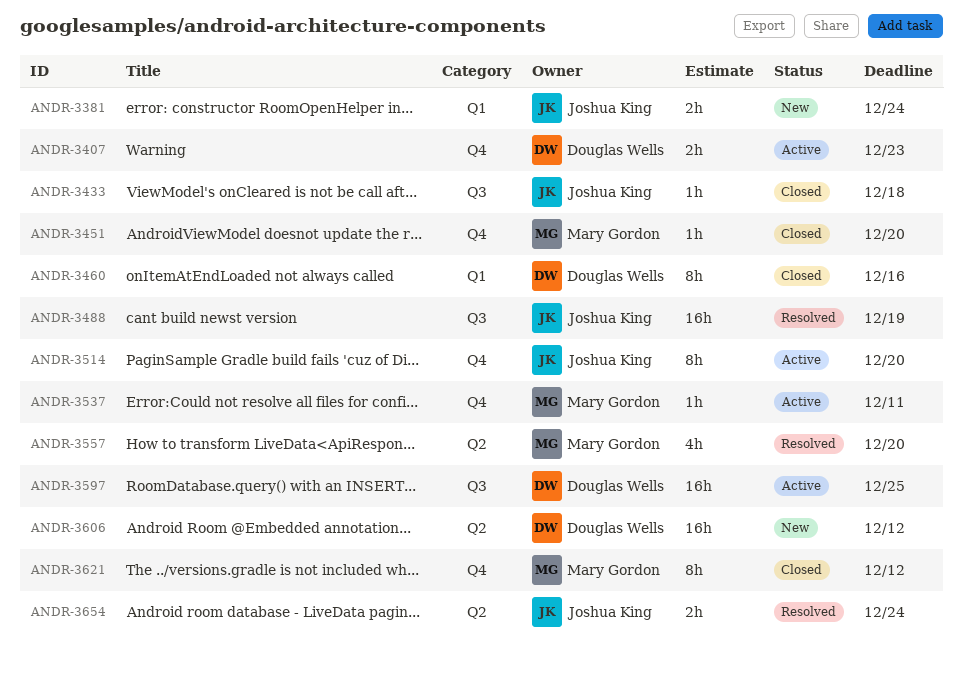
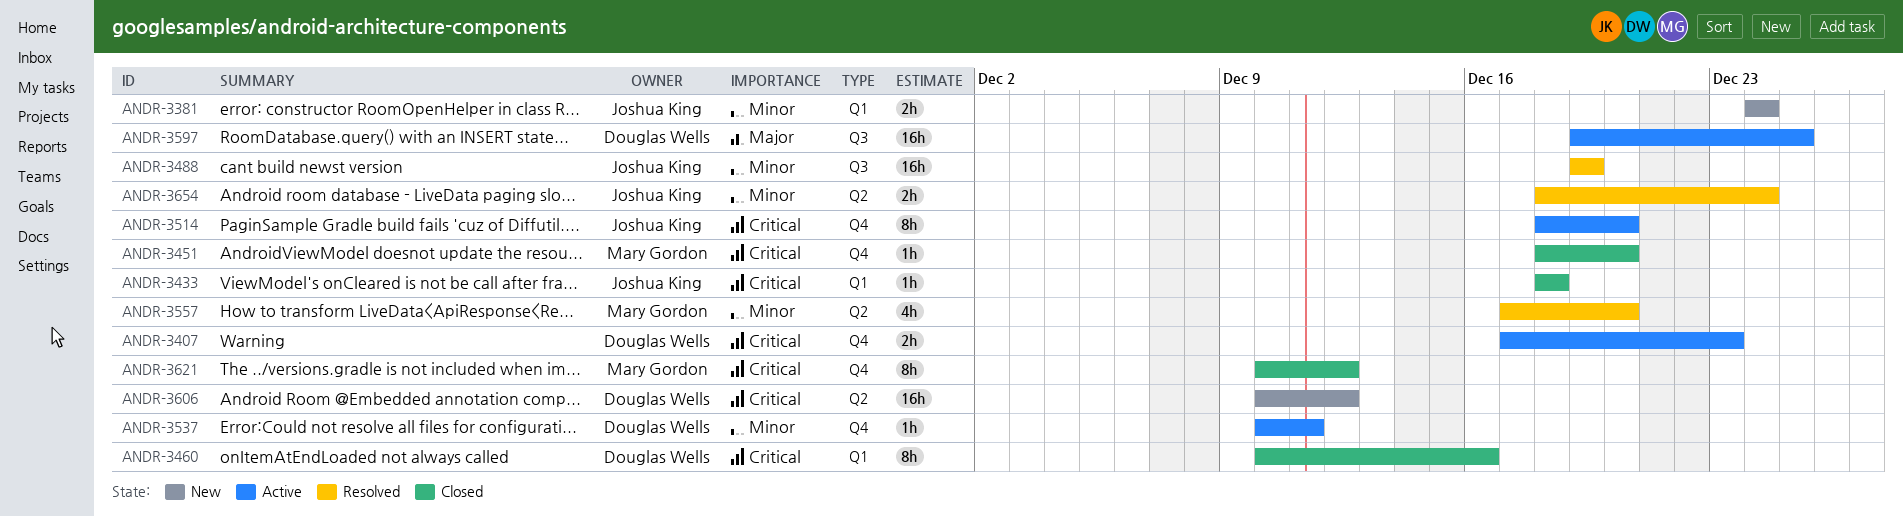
ANDR-3433, label: Q3 -> Q1
ANDR-3537, owner: Mary Gordon -> Douglas Wells

